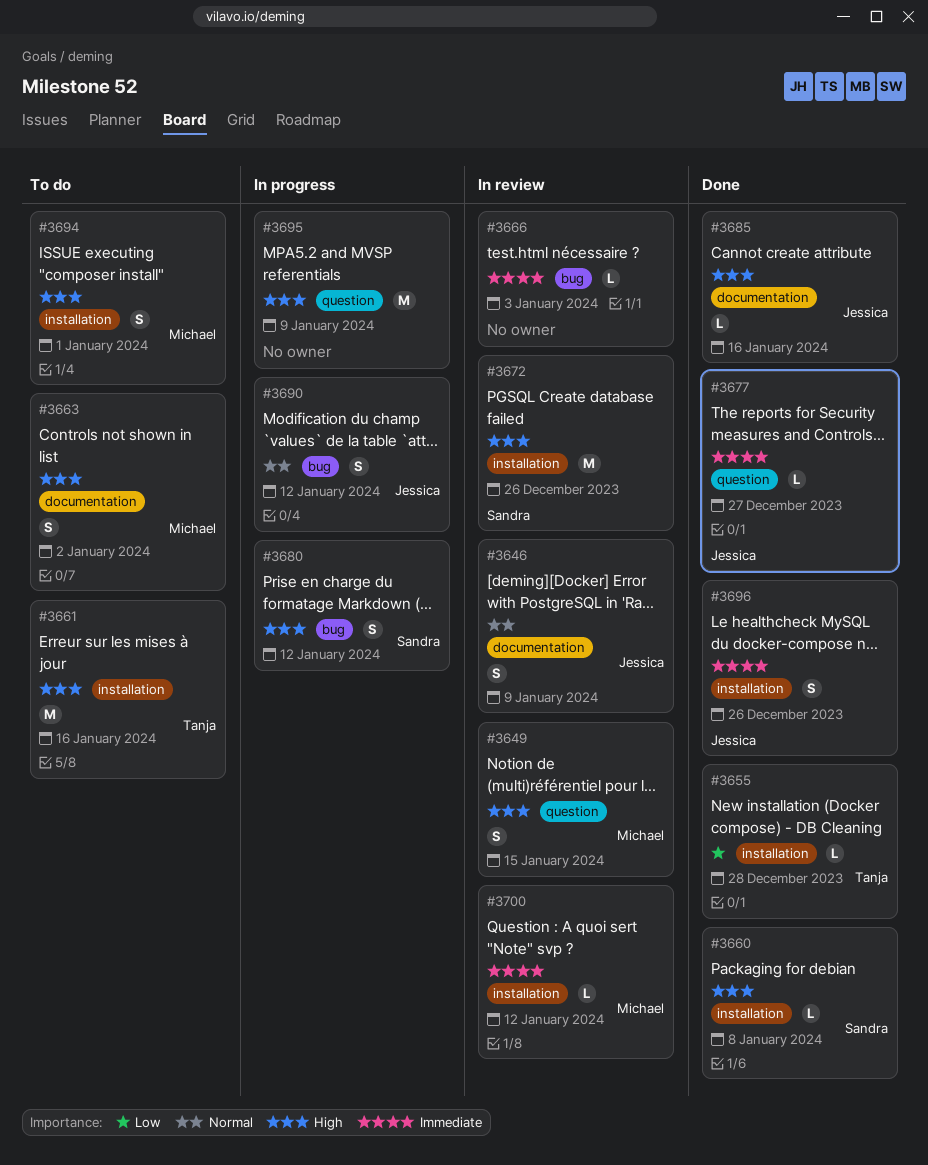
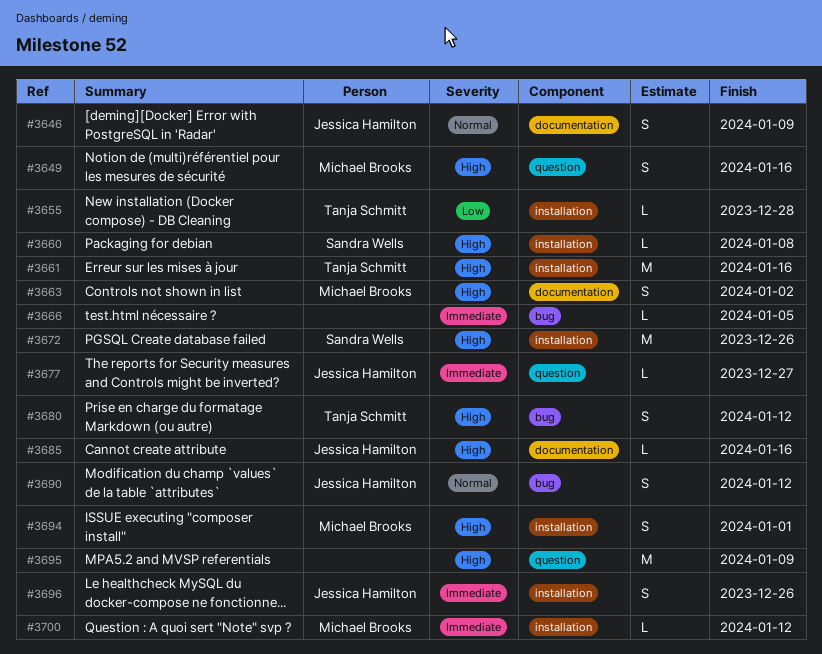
#3649, due: Jan 15 -> Jan 16
#3666, due: Jan 3 -> Jan 5
#3680, owner: Sandra Wells -> Tanja Schmitt

